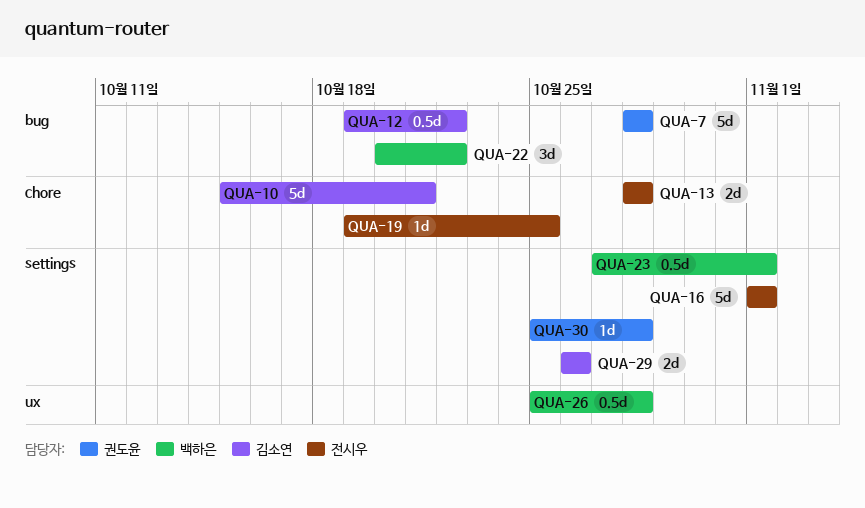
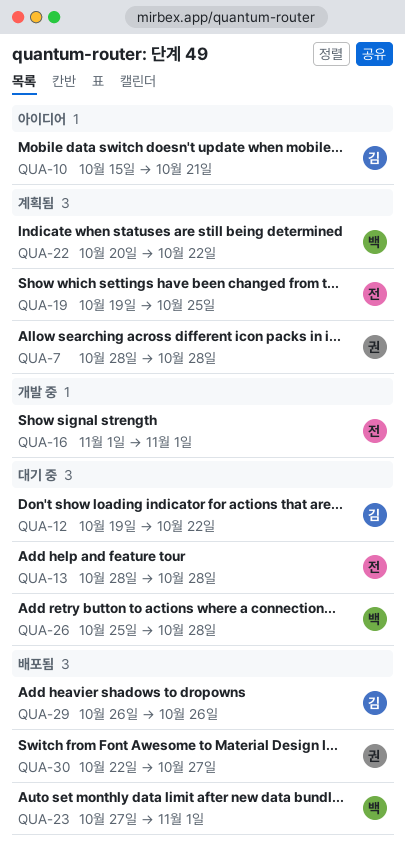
QUA-30, start: Oct 25 -> Oct 22
QUA-30, due: Oct 28 -> Oct 27

